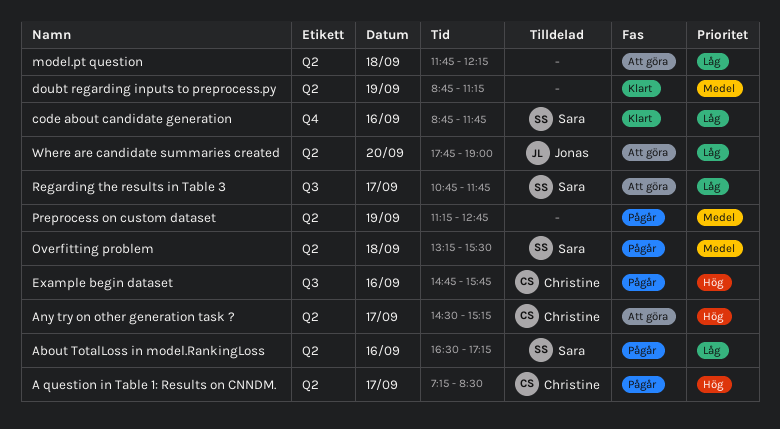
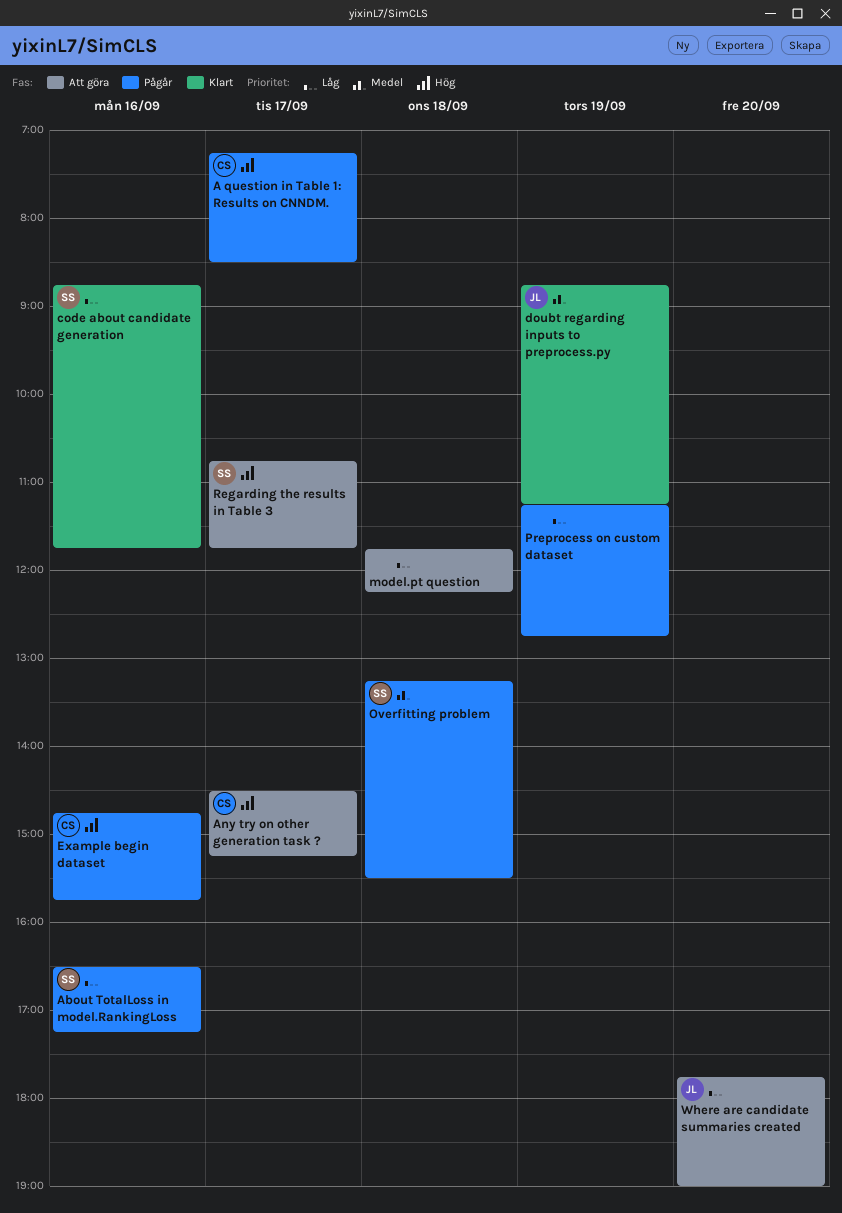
doubt regarding inputs to preprocess.py, owner: none -> Jonas
Preprocess on custom dataset, priority: Medel -> Låg
Regarding the results in Table 3, priority: Låg -> Hög

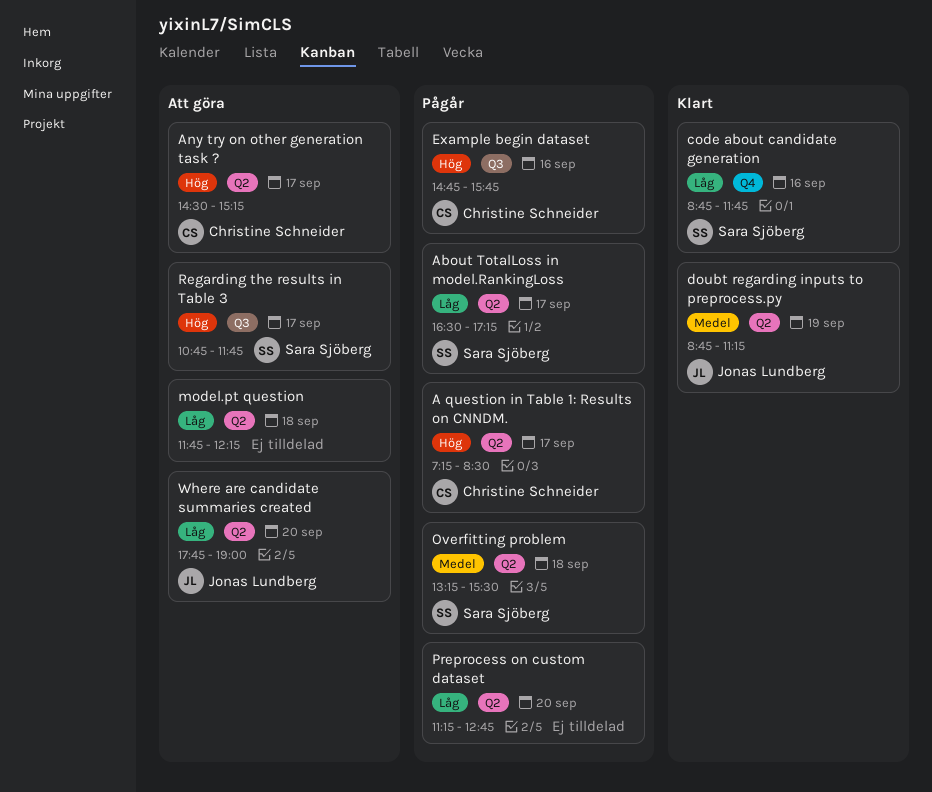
About TotalLoss in model.RankingLoss, day: Sep 16 -> Sep 17
Preprocess on custom dataset, day: Sep 19 -> Sep 20

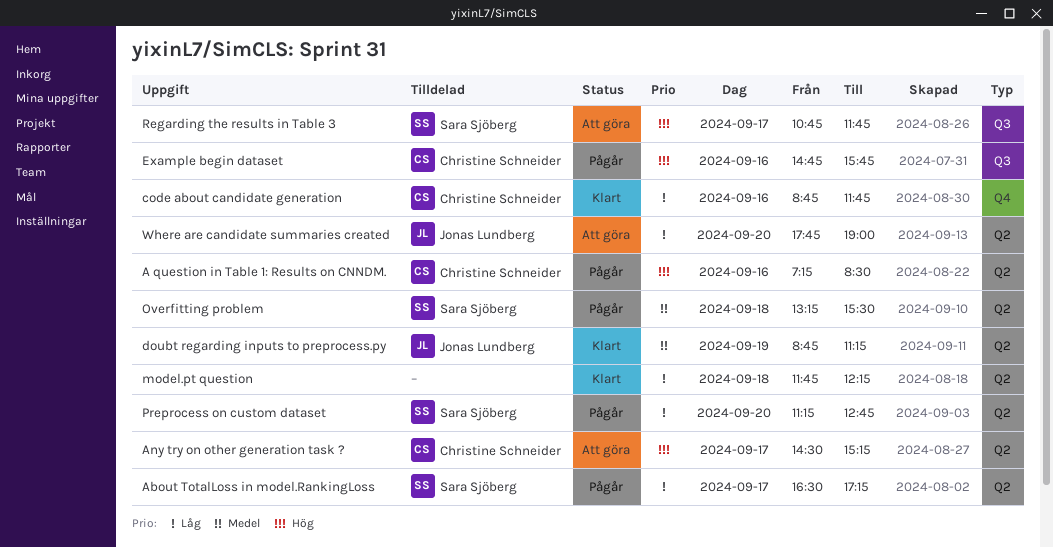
A question in Table 1: Results on CNNDM., day: Sep 17 -> Sep 16
code about candidate generation, owner: Sara Sjöberg -> Christine Schneider
model.pt question, status: Att göra -> Klart
Preprocess on custom dataset, owner: none -> Sara Sjöberg

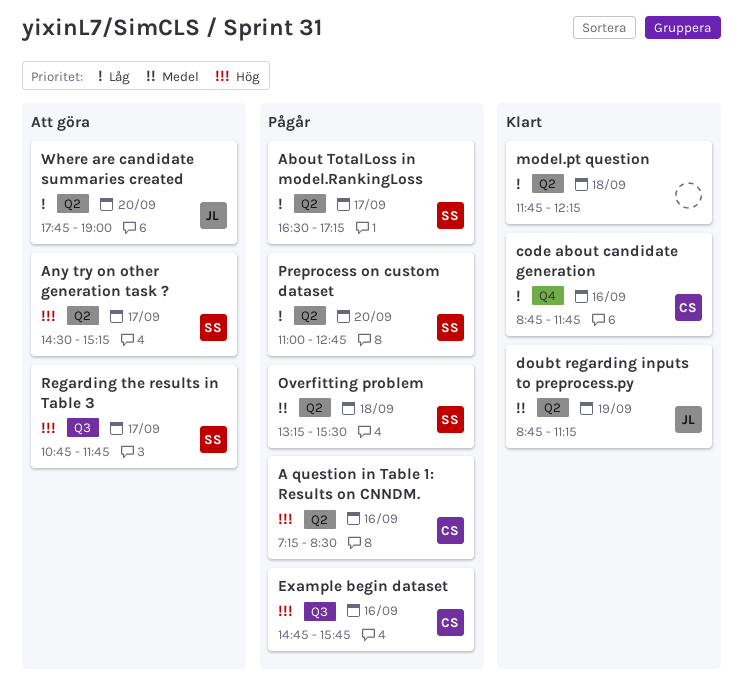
Any try on other generation task ?, owner: Christine Schneider -> Sara Sjöberg
Preprocess on custom dataset, begins: 11:15 -> 11:00

